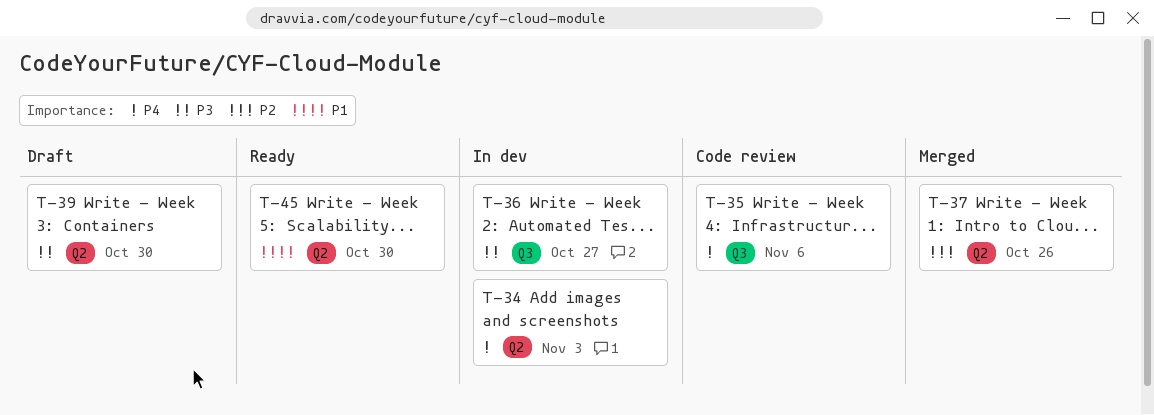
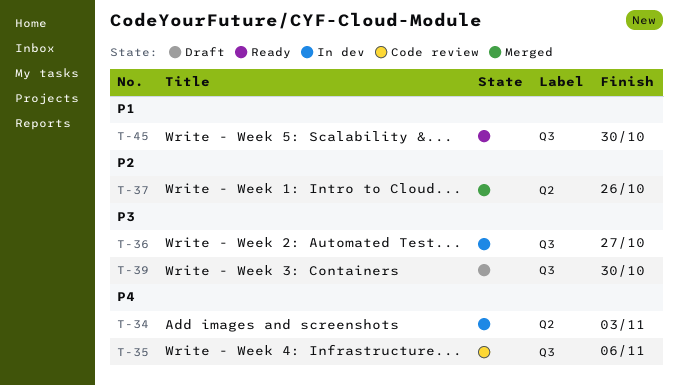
T-39, label: Q2 -> Q3
T-45, label: Q2 -> Q3

